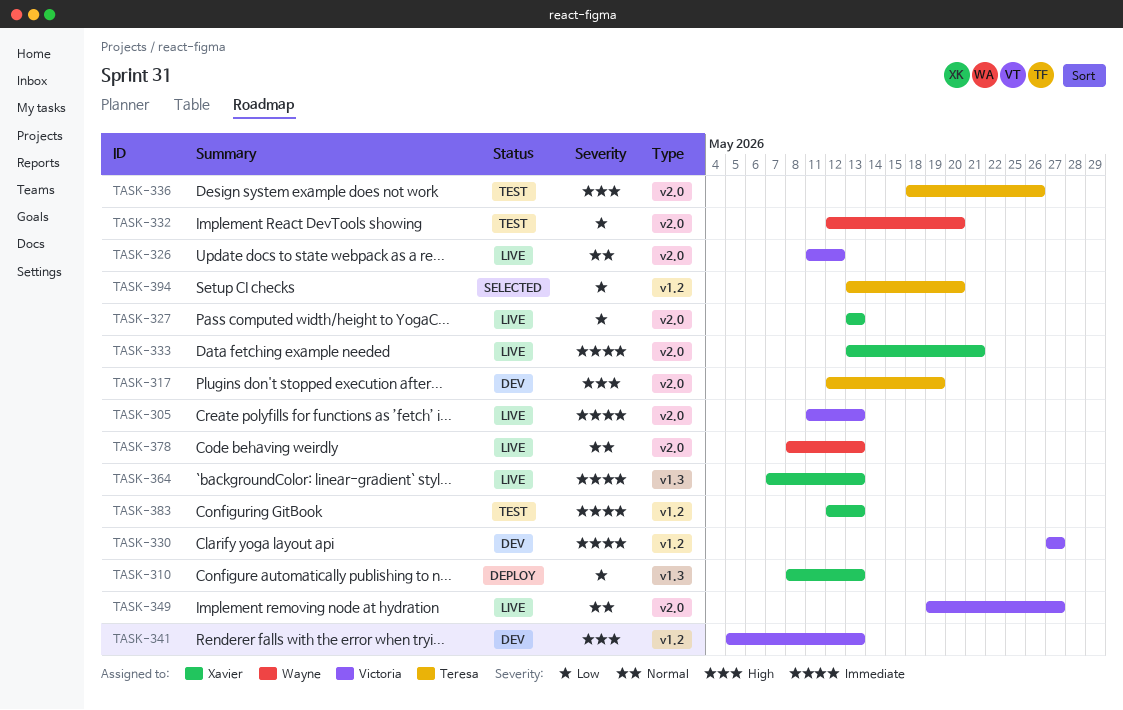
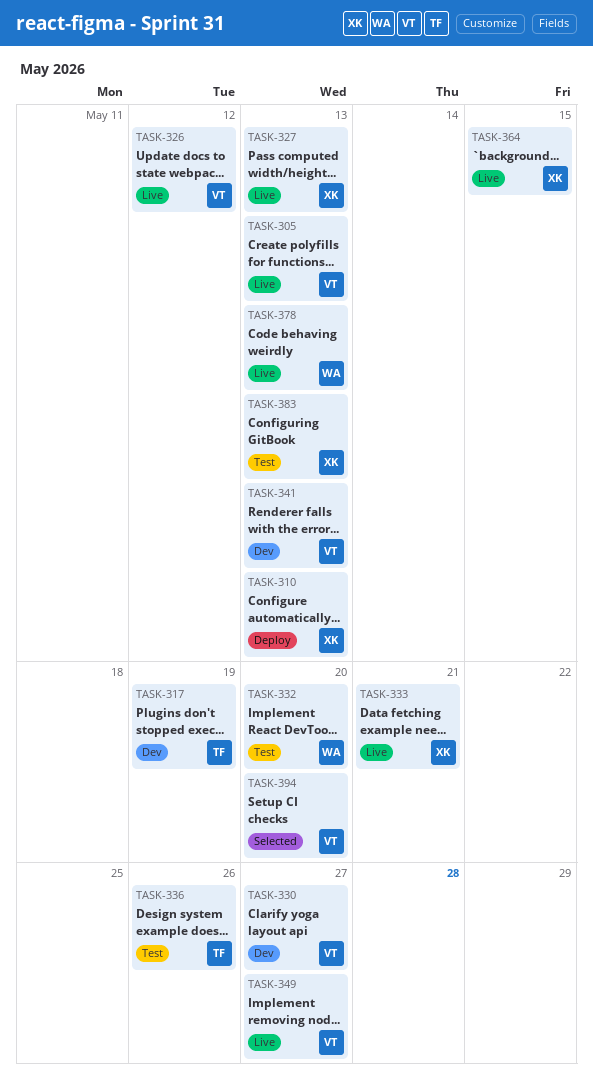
TASK-364, due: May 13 -> May 15
TASK-394, owner: Teresa -> Victoria

